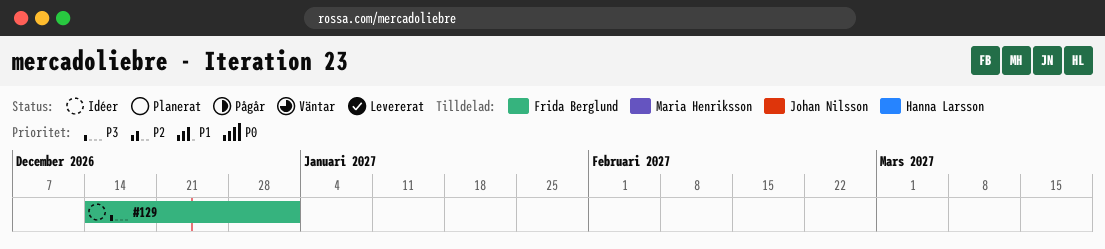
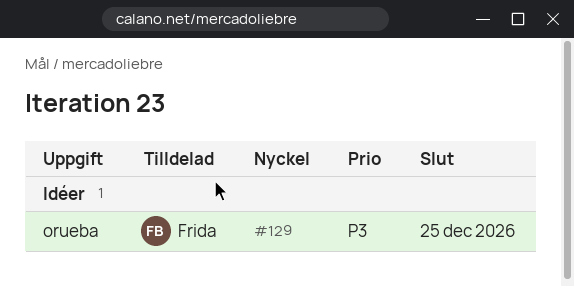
#129, due: Jan 1 -> Dec 25

